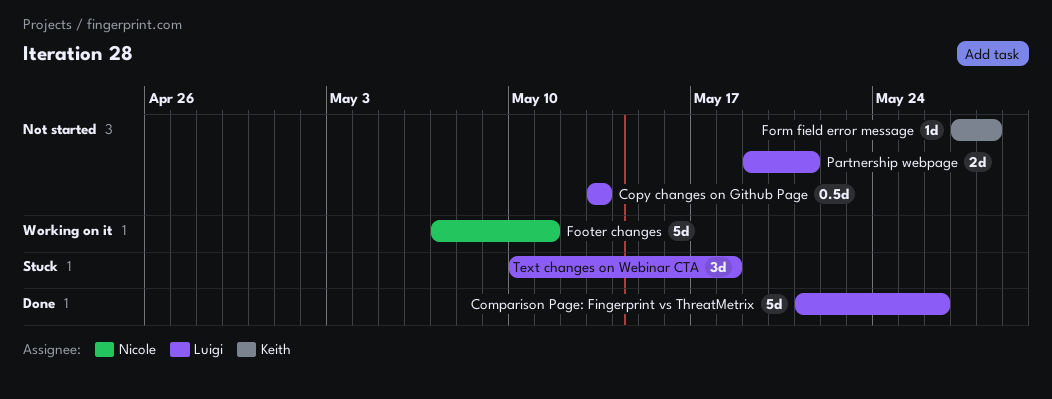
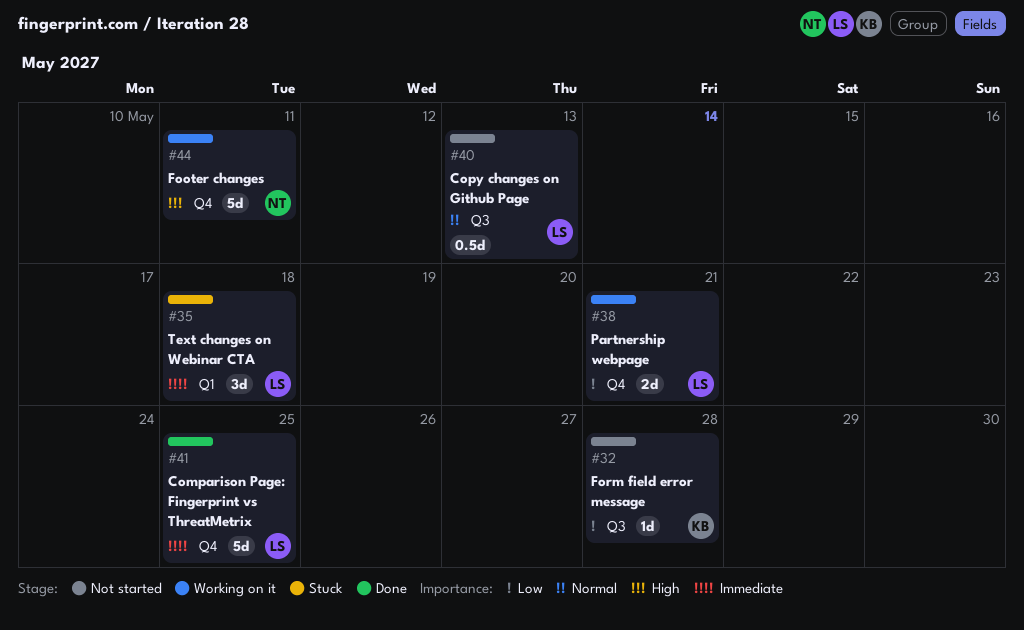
Comparison Page: Fingerprint vs ThreatMetrix, due: May 26 -> May 25
Partnership webpage, status: Not started -> Working on it

